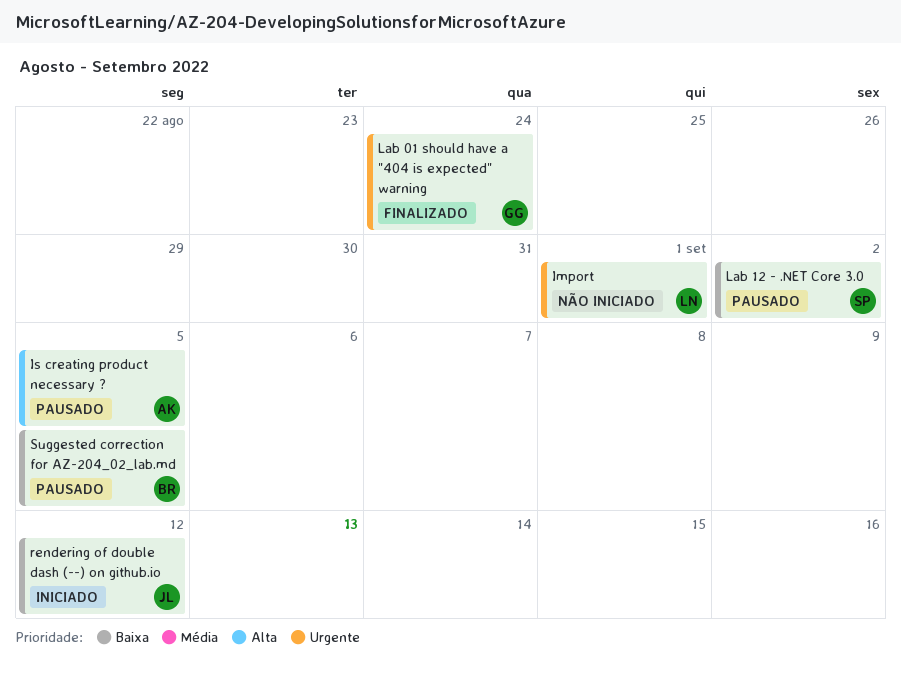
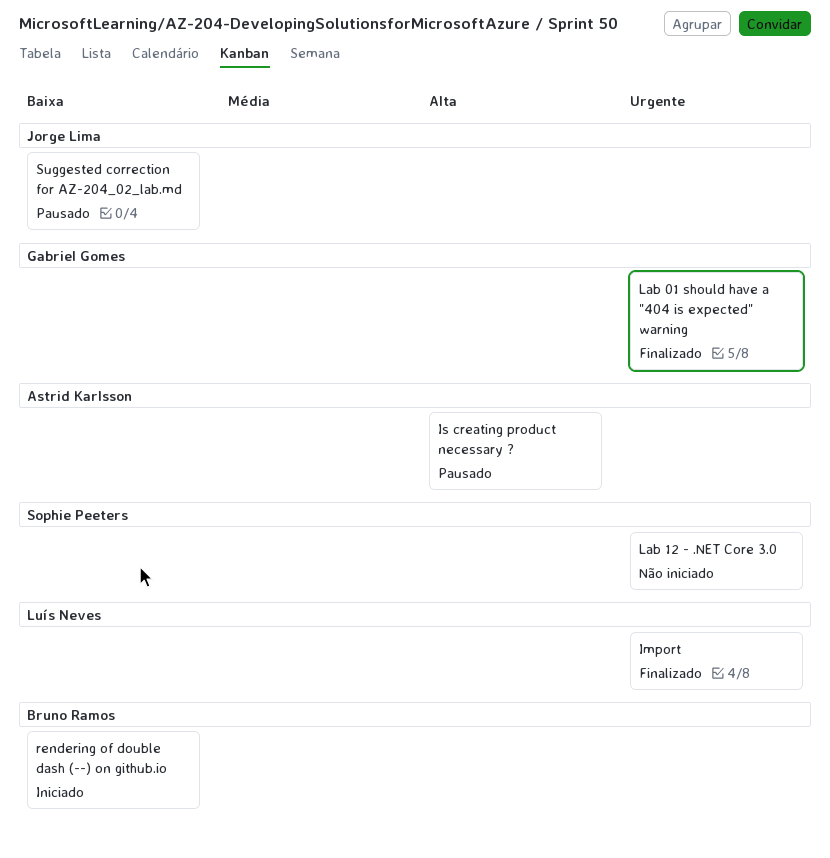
Import, status: Não iniciado -> Finalizado
Lab 12 - .NET Core 3.0, status: Pausado -> Não iniciado
Lab 12 - .NET Core 3.0, priority: Baixa -> Urgente
rendering of double dash (--) on github.io, owner: Jorge Lima -> Bruno Ramos
Suggested correction for AZ-204_02_lab.md, owner: Bruno Ramos -> Jorge Lima

